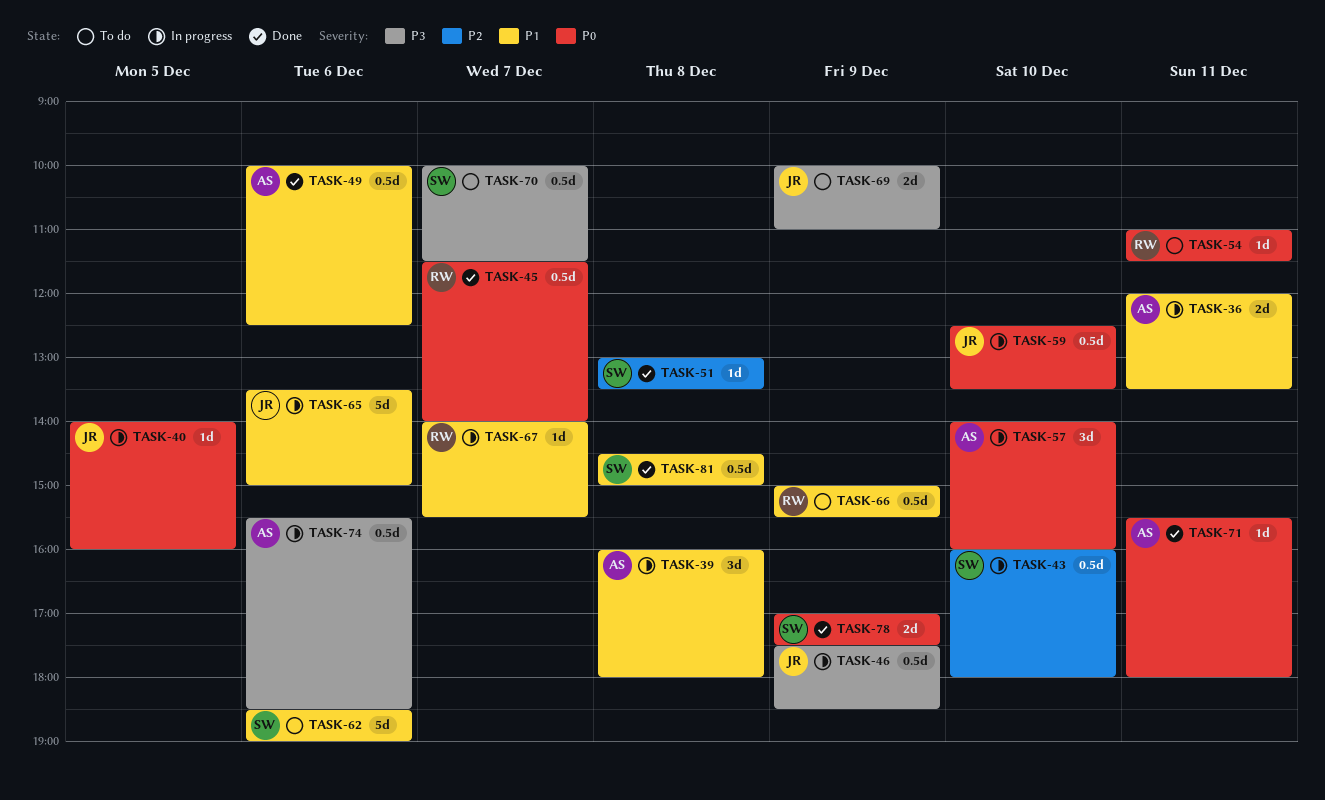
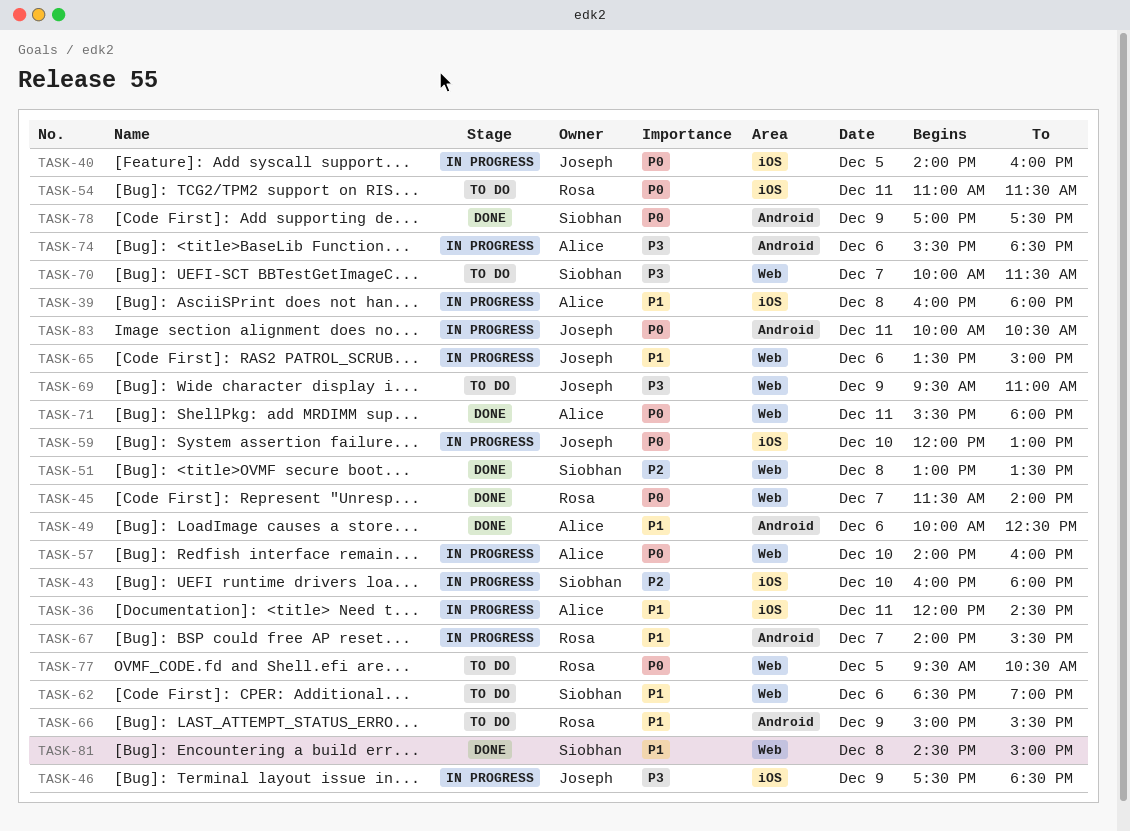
TASK-36, ends: 13:30 -> 14:30
TASK-59, begins: 12:30 -> 12:00
TASK-59, ends: 13:30 -> 13:00
TASK-69, begins: 10:00 -> 09:30
TASK-77: none -> present
TASK-83: none -> present

